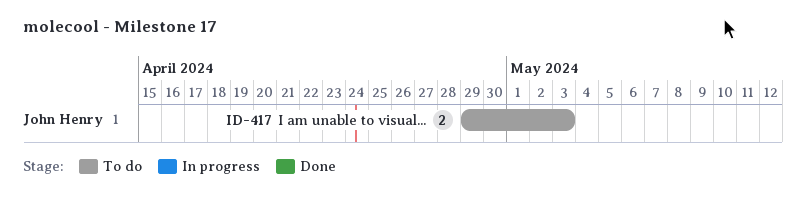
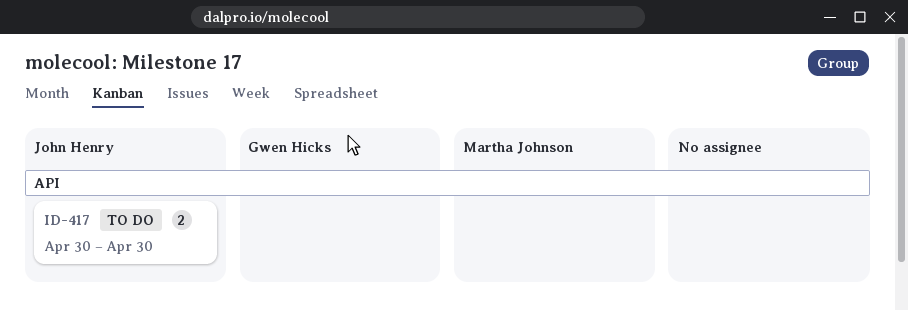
ID-417, start: Apr 29 -> Apr 30
ID-417, due: May 3 -> Apr 30

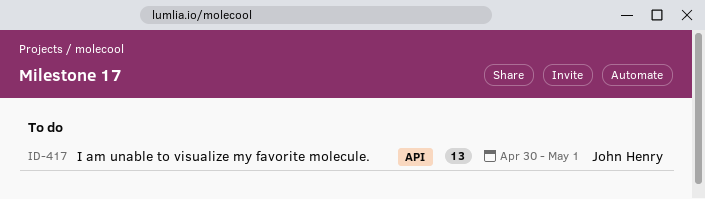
ID-417, estimate: 2 -> 13
ID-417, due: Apr 30 -> May 1

